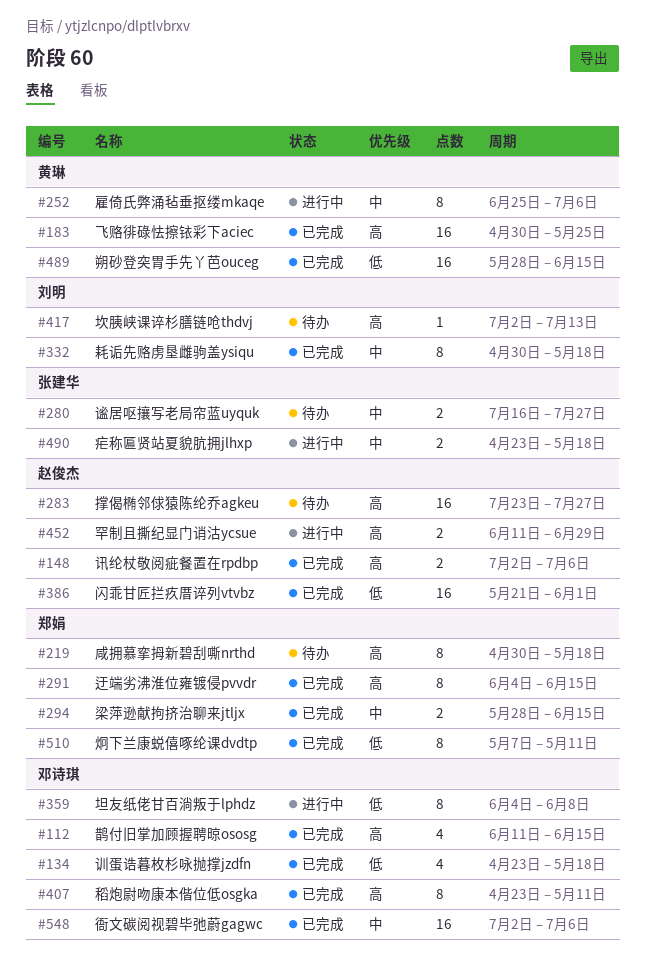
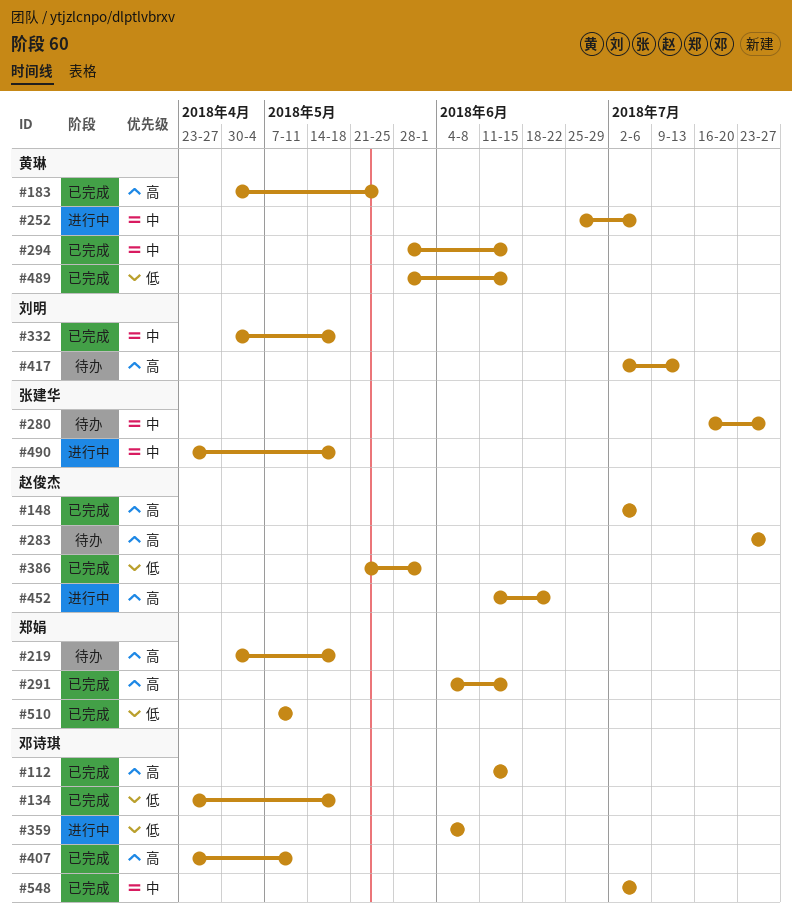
#294, owner: 郑娟 -> 黄琳
#452, due: Jun 29 -> Jun 22

